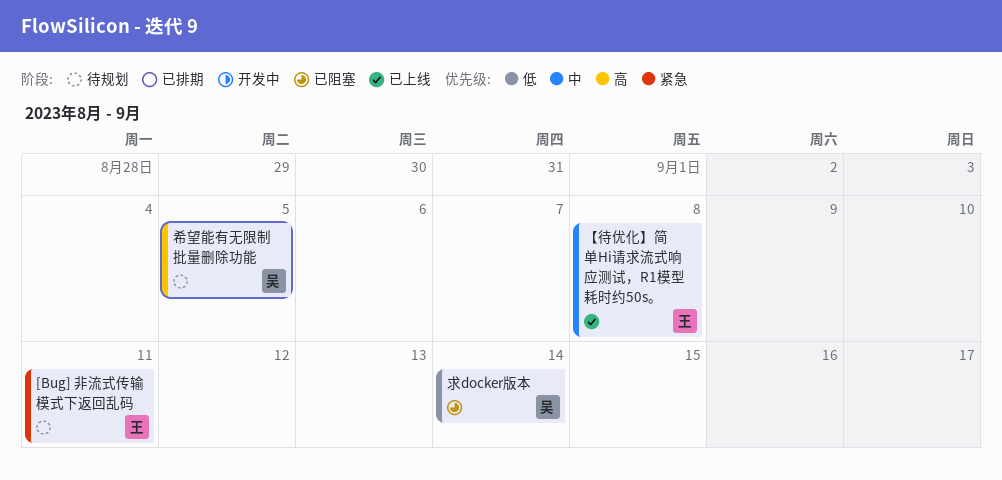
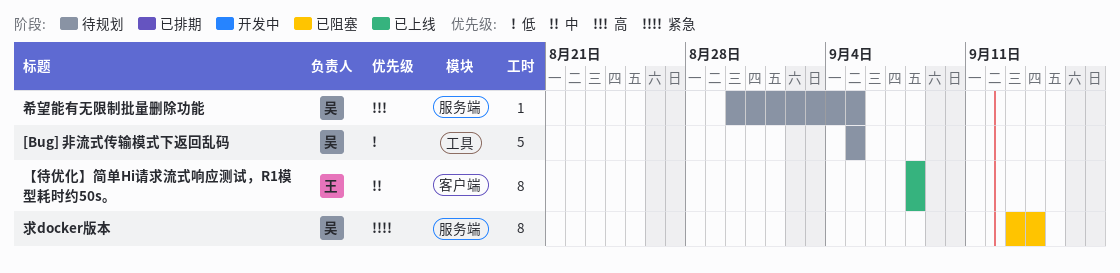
[Bug] 非流式传输模式下返回乱码, owner: 王 -> 吴
[Bug] 非流式传输模式下返回乱码, priority: 紧急 -> 低
[Bug] 非流式传输模式下返回乱码, due: Sep 11 -> Sep 5
求docker版本, priority: 低 -> 紧急

